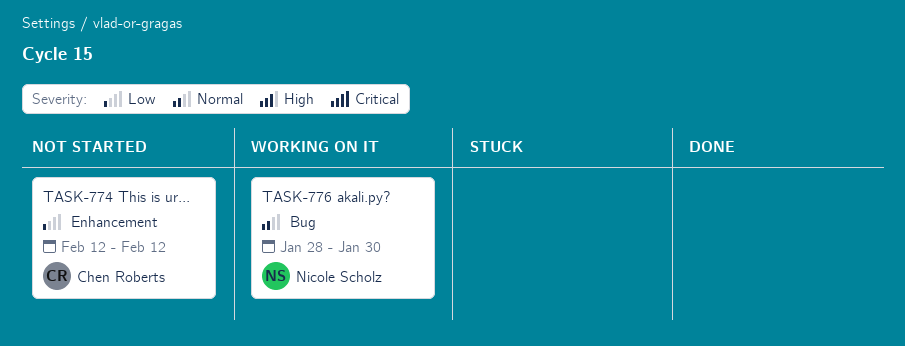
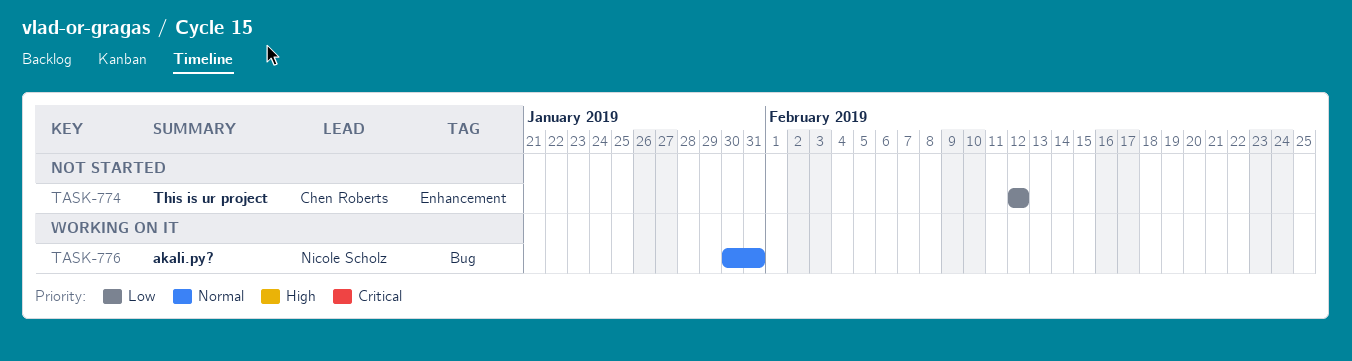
TASK-776, start: Jan 28 -> Jan 30
TASK-776, due: Jan 30 -> Jan 31

